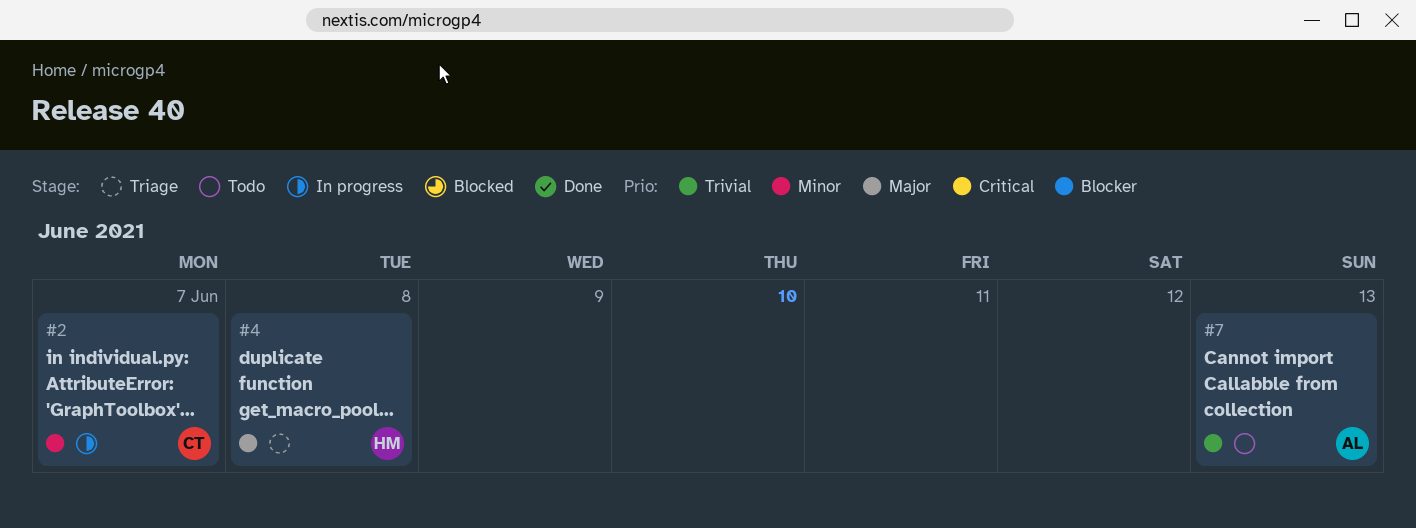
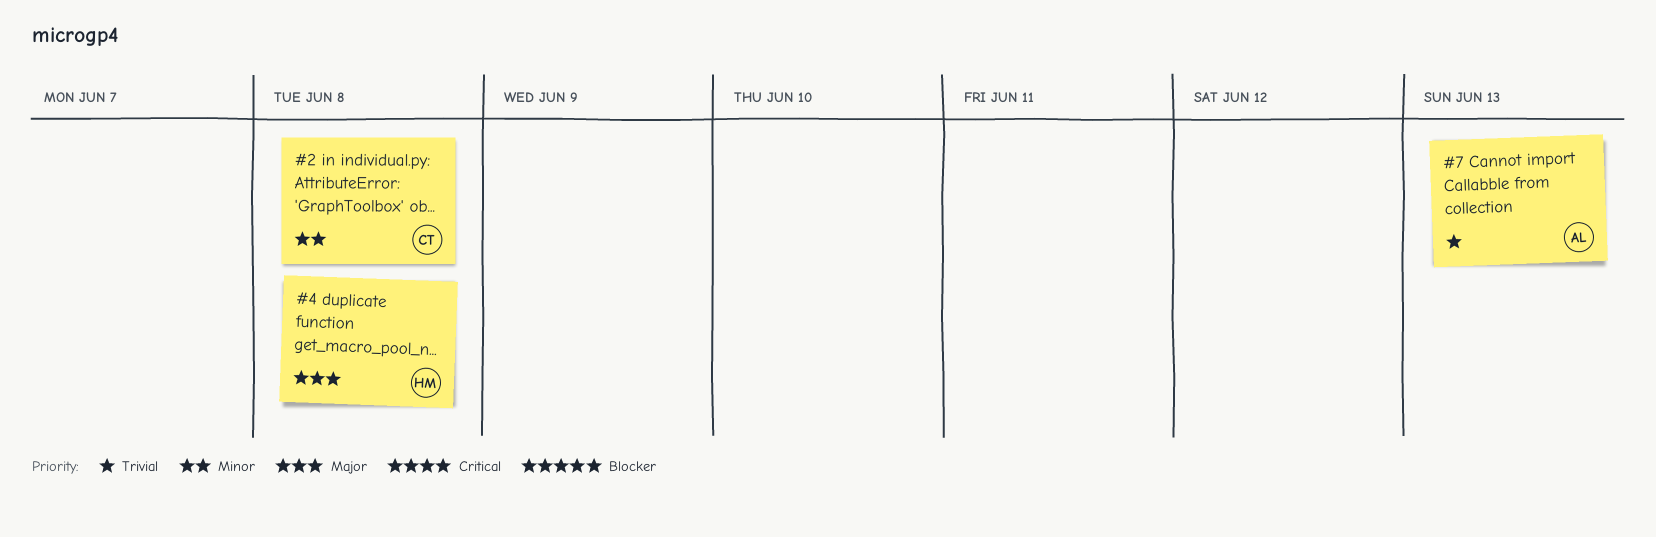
#2, due: Jun 7 -> Jun 8

